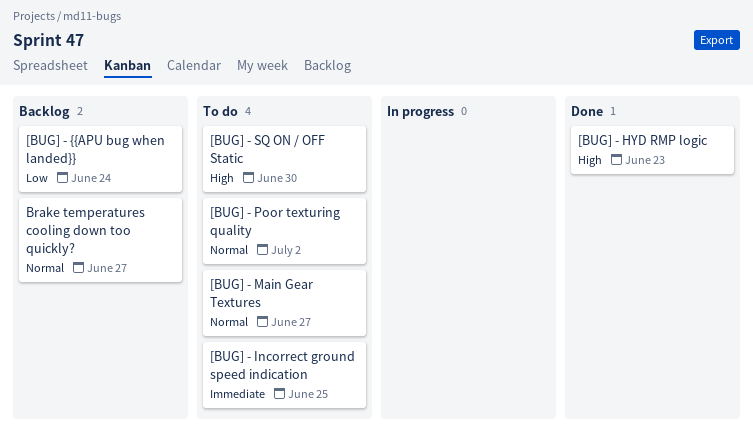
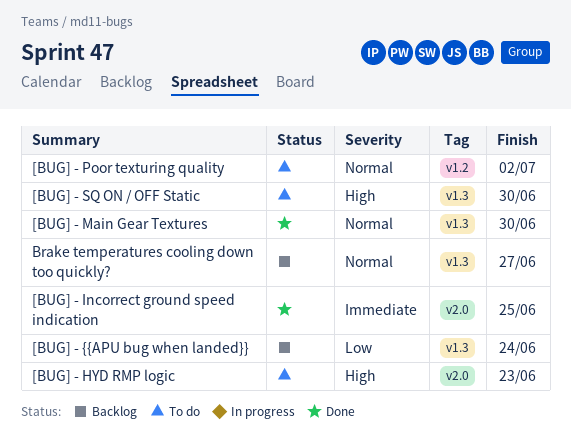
[BUG] - HYD RMP logic, status: Done -> To do
[BUG] - Incorrect ground speed indication, status: To do -> Done
[BUG] - Main Gear Textures, status: To do -> Done
[BUG] - Main Gear Textures, due: Jun 27 -> Jun 30

